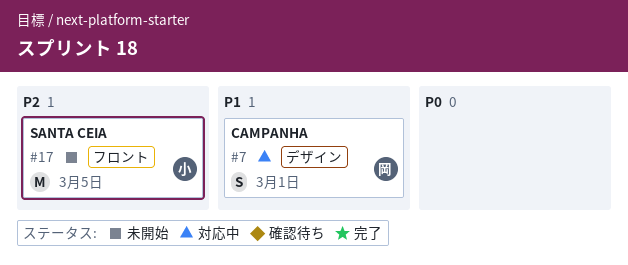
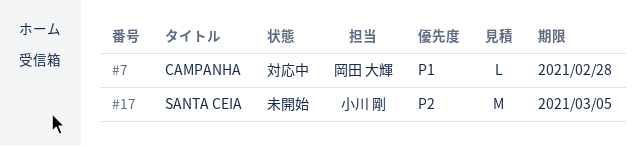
#7, estimate: S -> L
#7, due: Mar 1 -> Feb 28

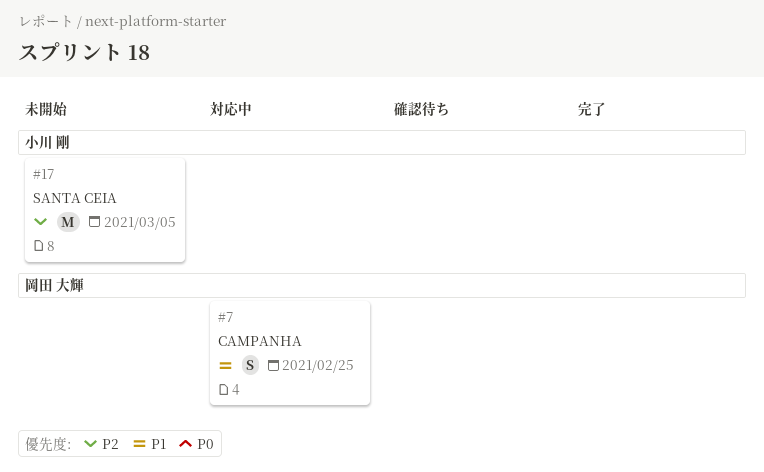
#7, estimate: L -> S
#7, due: Feb 28 -> Feb 25

